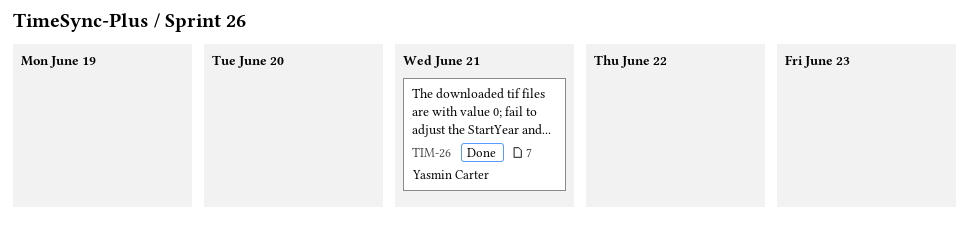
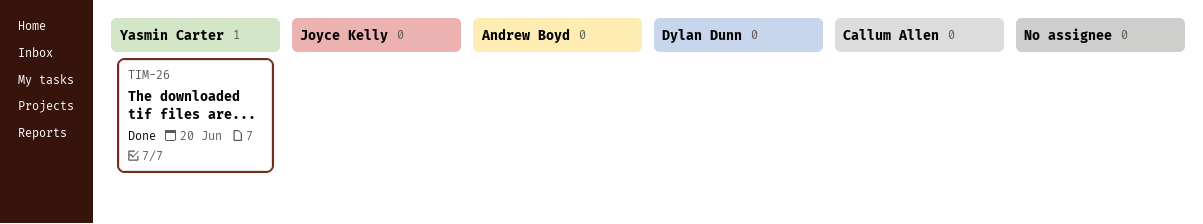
TIM-26, due: Jun 21 -> Jun 20

